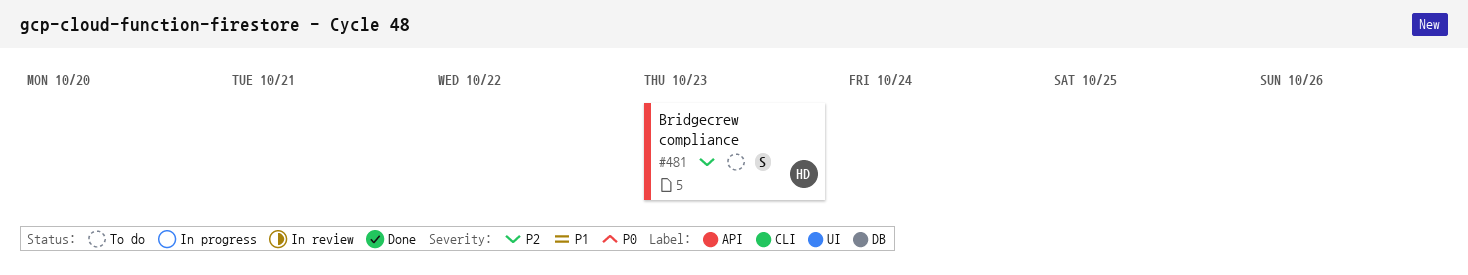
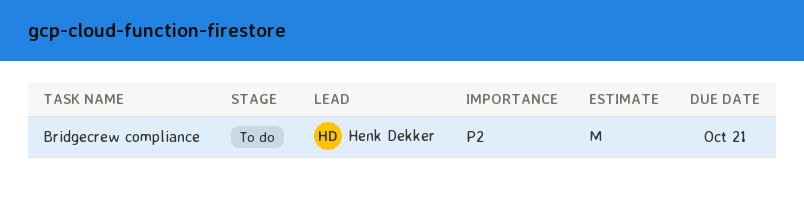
Bridgecrew compliance, estimate: S -> M
Bridgecrew compliance, due: Oct 23 -> Oct 21

